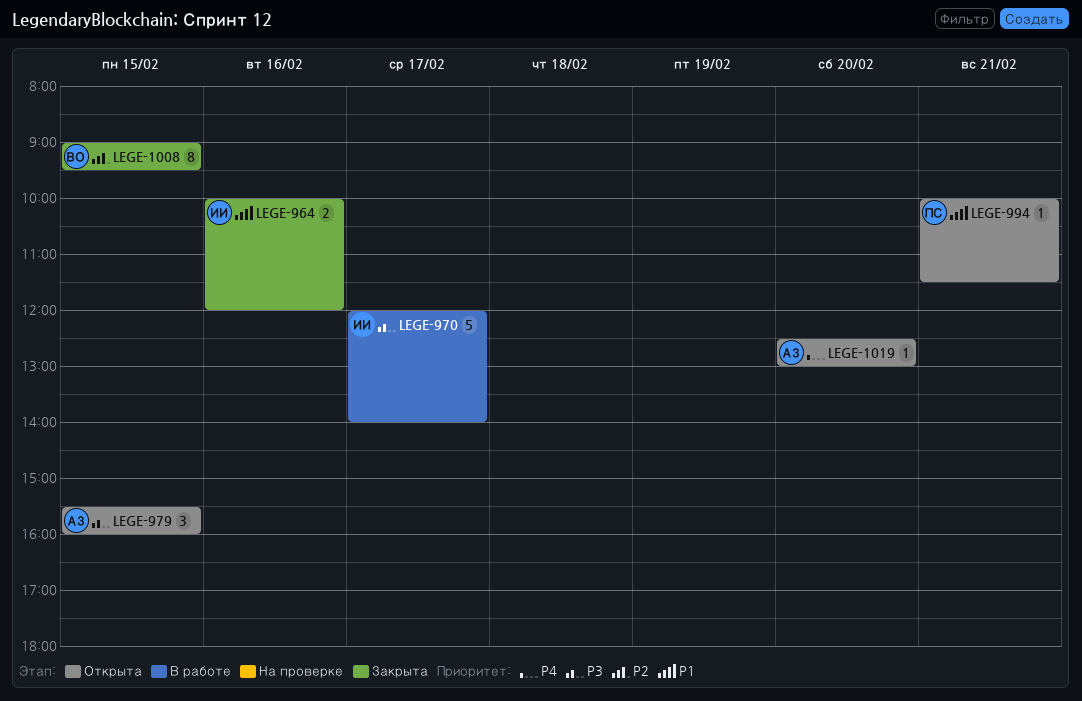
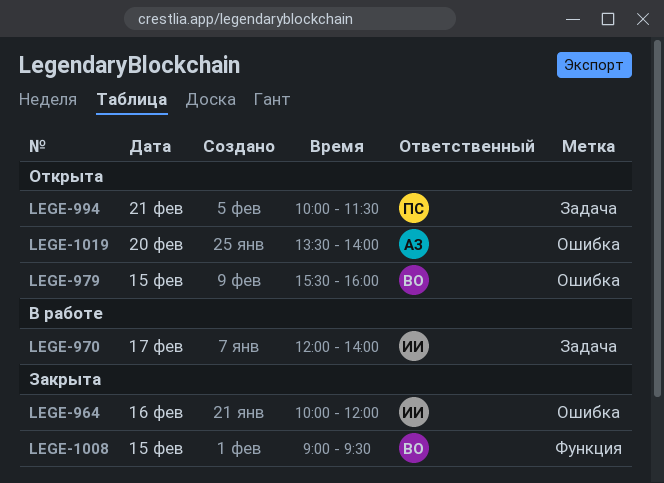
LEGE-979, owner: АЗ -> ВО
LEGE-1019, begins: 12:30 -> 13:30
LEGE-1019, ends: 13:00 -> 14:00

